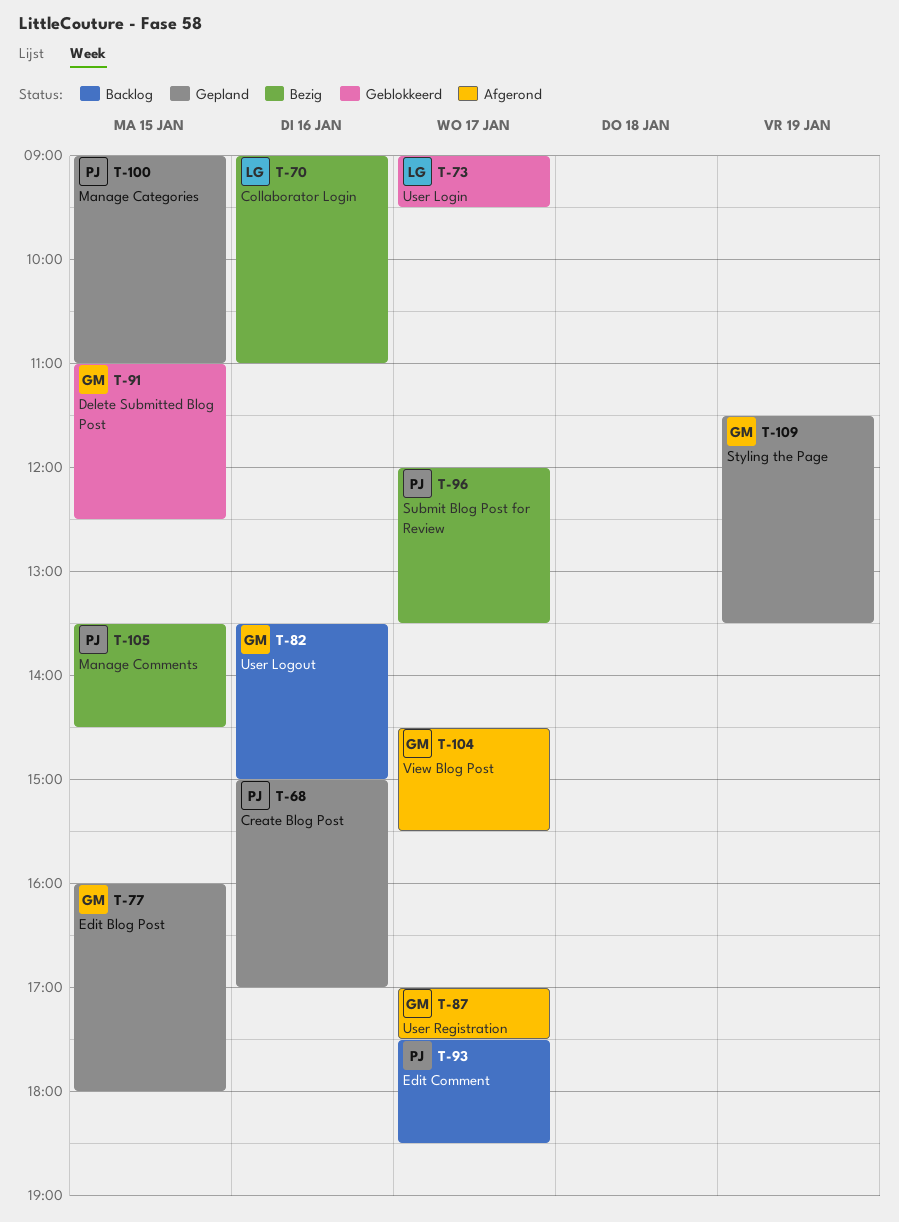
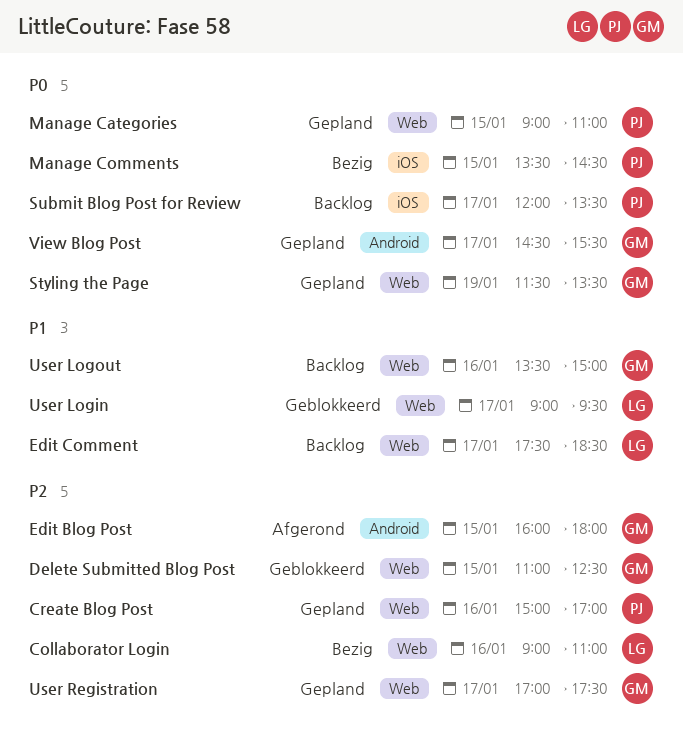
Edit Blog Post, status: Gepland -> Afgerond
Edit Comment, owner: PJ -> LG
Submit Blog Post for Review, status: Bezig -> Backlog
User Registration, status: Afgerond -> Gepland
View Blog Post, status: Afgerond -> Gepland

